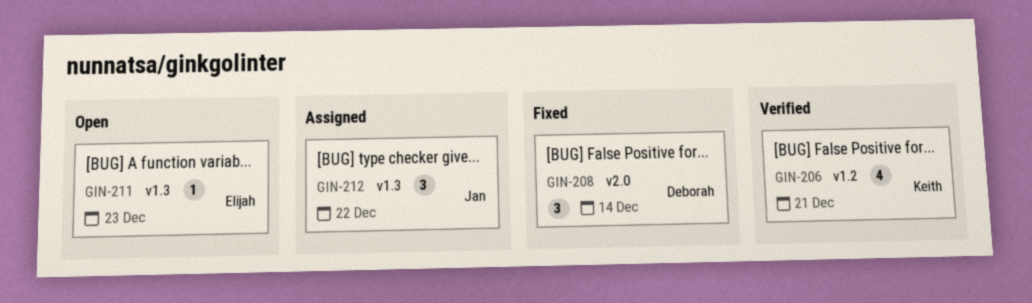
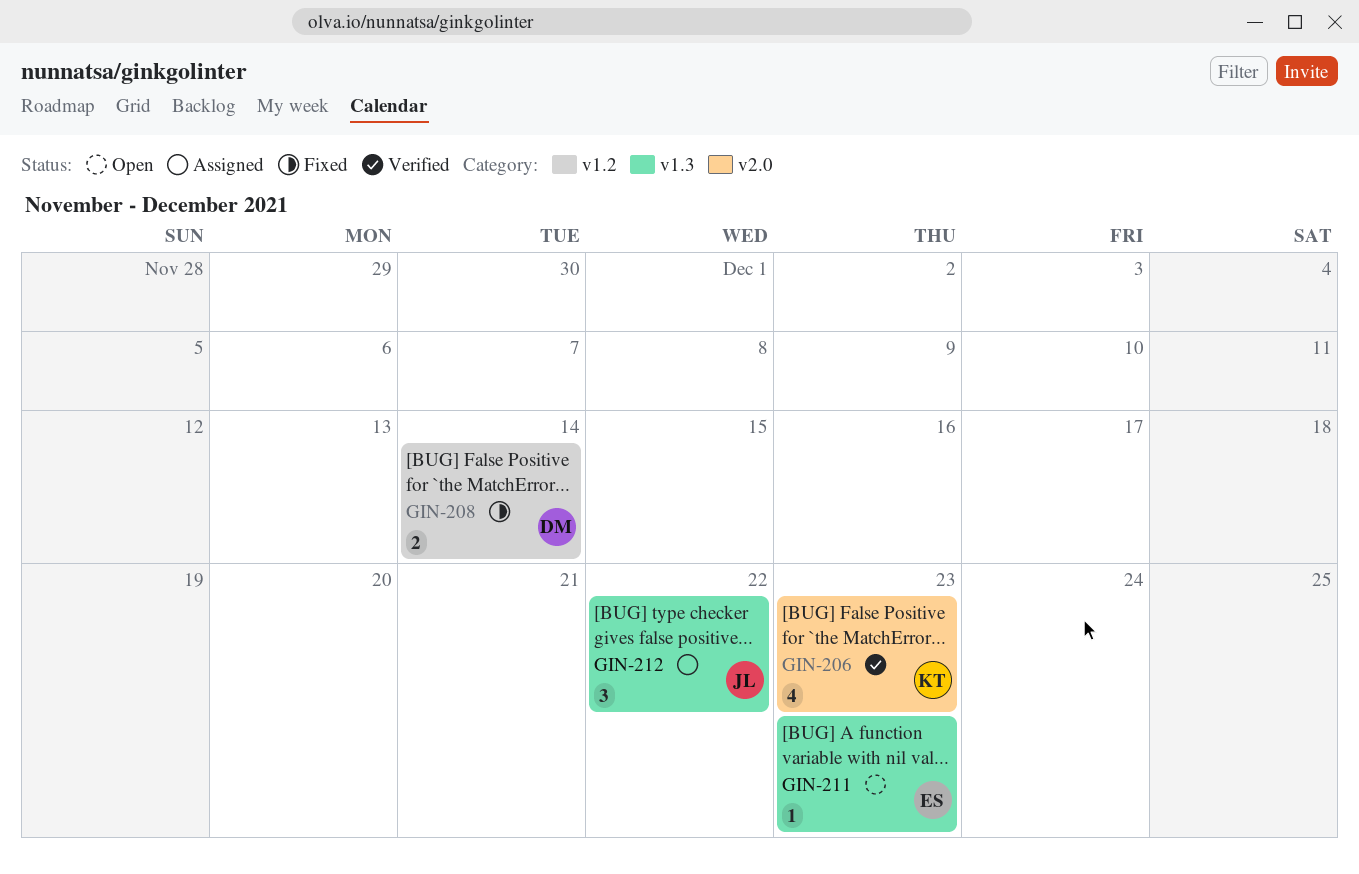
GIN-206, label: v1.2 -> v2.0
GIN-206, due: Dec 21 -> Dec 23
GIN-208, label: v2.0 -> v1.2
GIN-208, estimate: 3 -> 2

